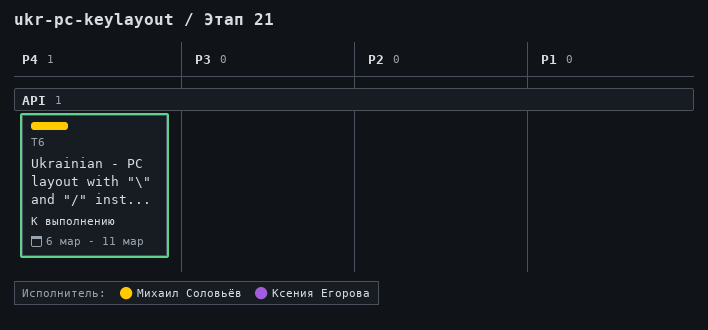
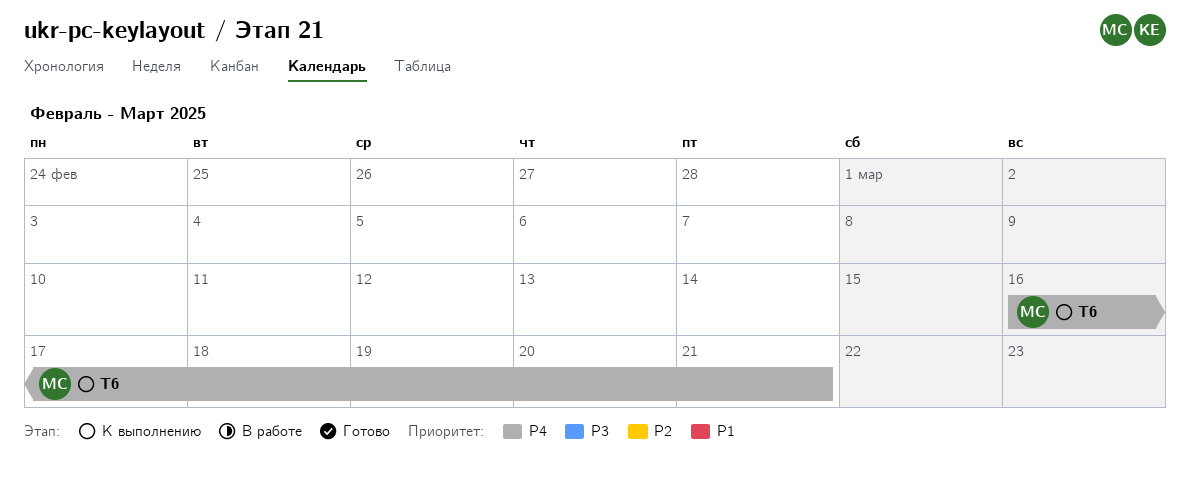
T6, start: Mar 6 -> Mar 16
T6, due: Mar 11 -> Mar 21

